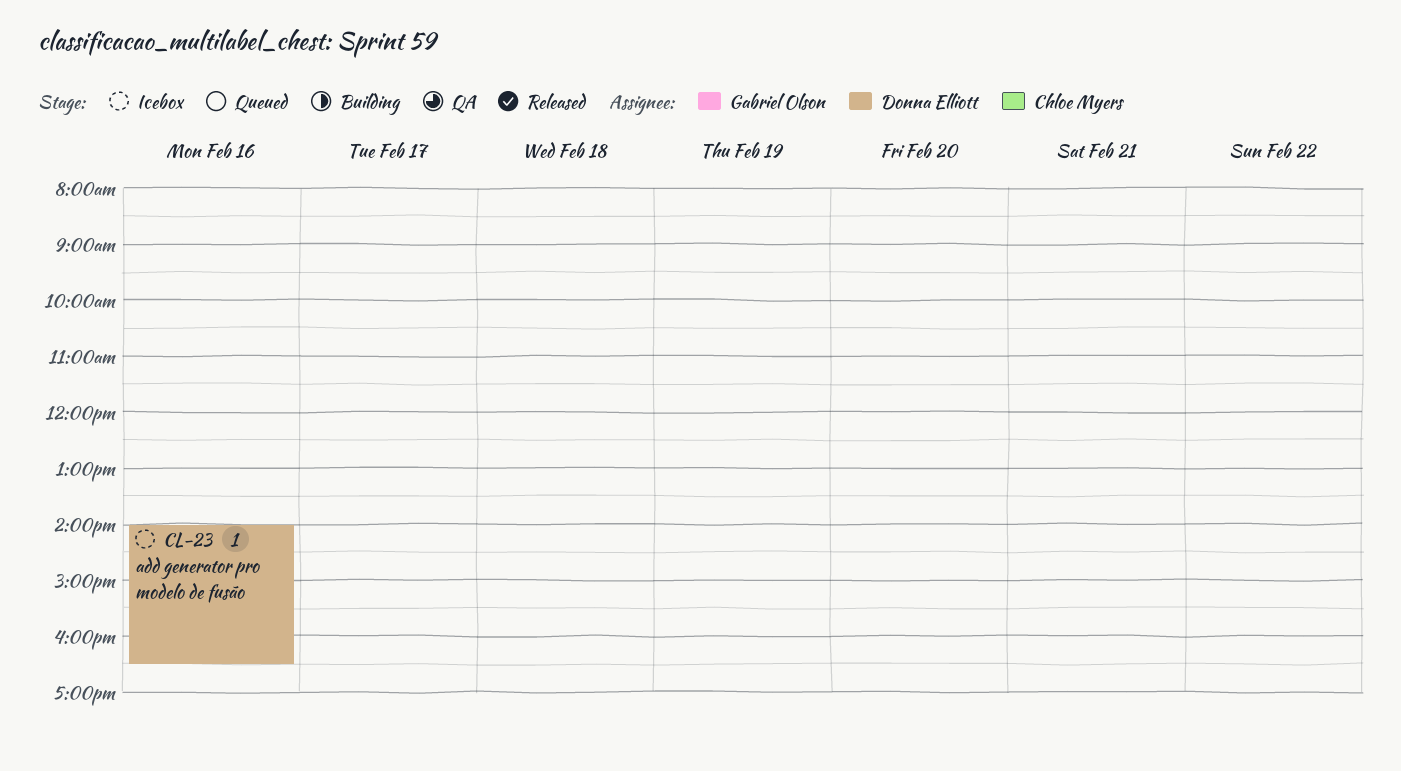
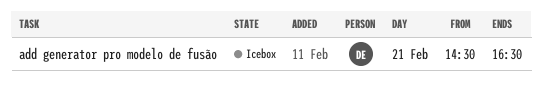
add generator pro modelo de fusão, day: Feb 16 -> Feb 21
add generator pro modelo de fusão, begins: 14:00 -> 14:30

